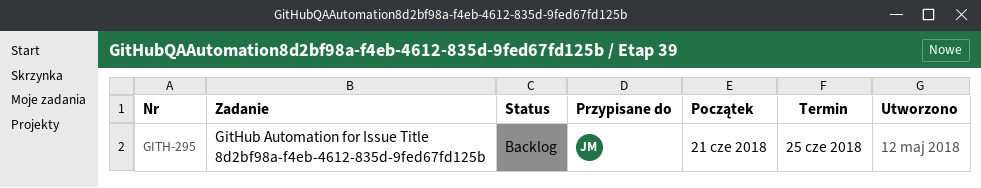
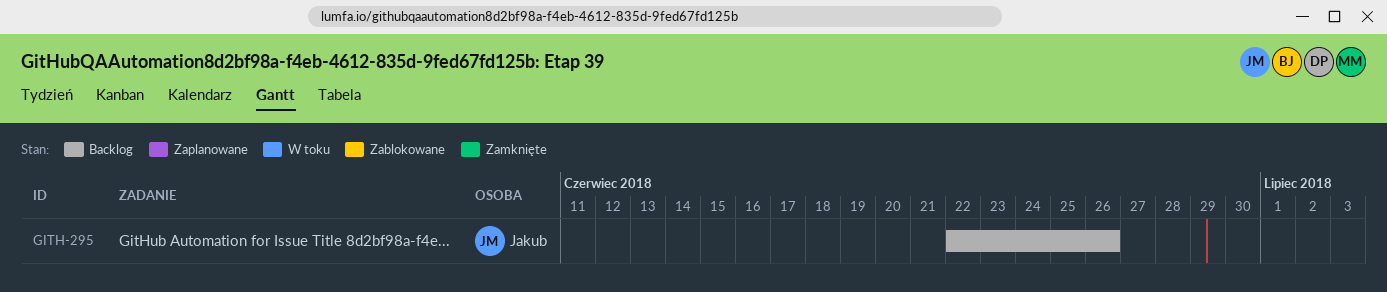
GITH-295, start: Jun 21 -> Jun 22
GITH-295, due: Jun 25 -> Jun 26

